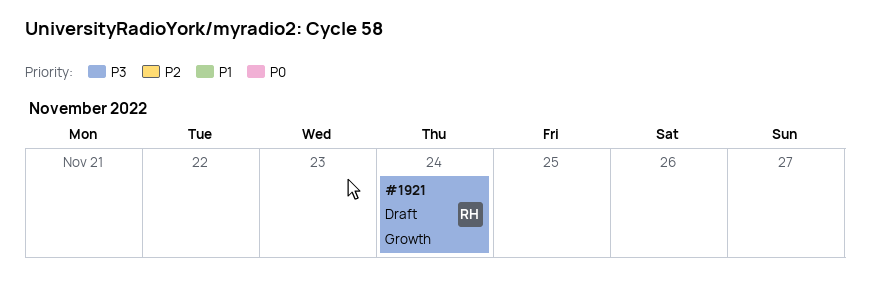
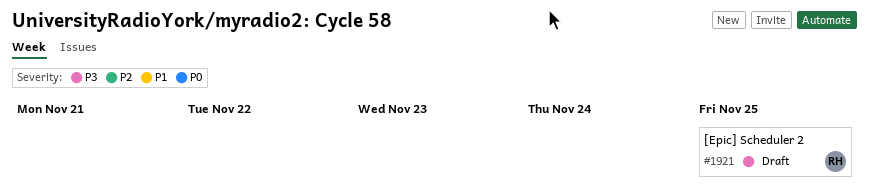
#1921, due: Nov 24 -> Nov 25

